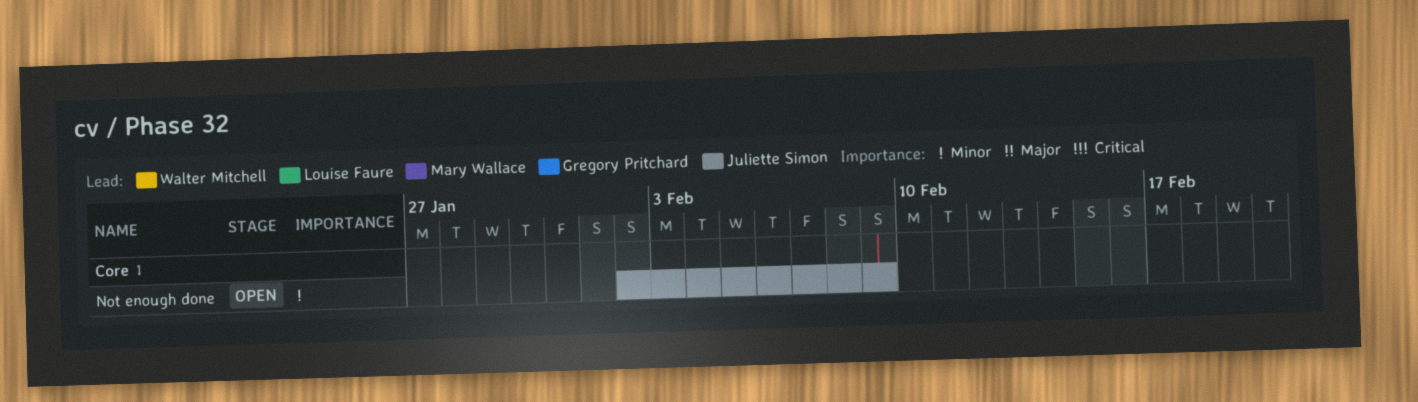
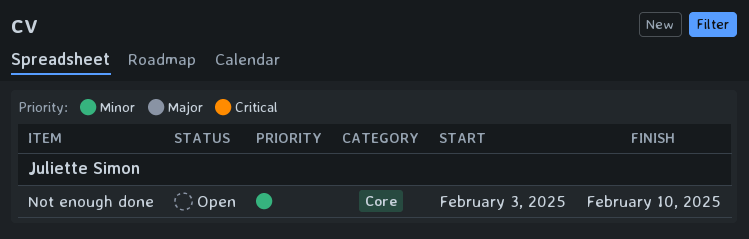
Not enough done, start: Feb 2 -> Feb 3
Not enough done, due: Feb 9 -> Feb 10

